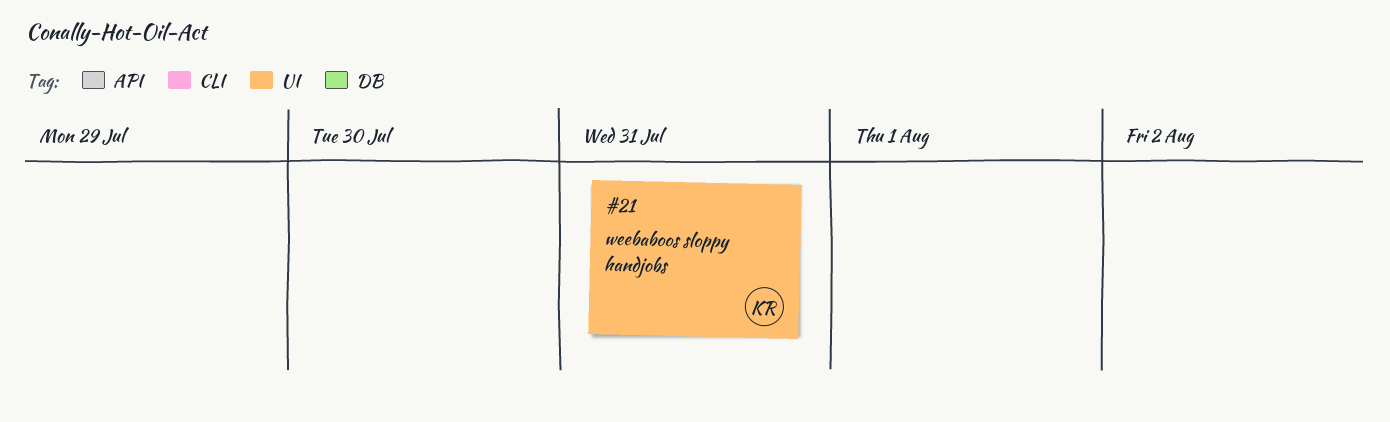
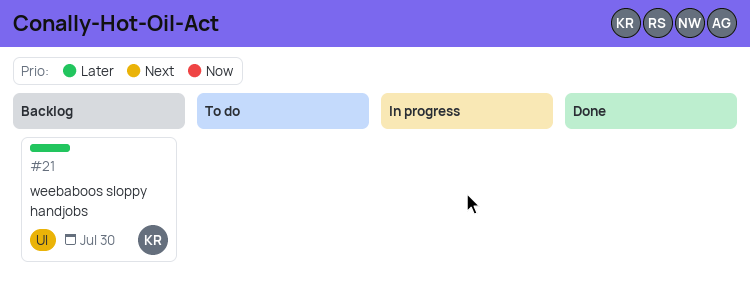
#21, due: Jul 31 -> Jul 30

